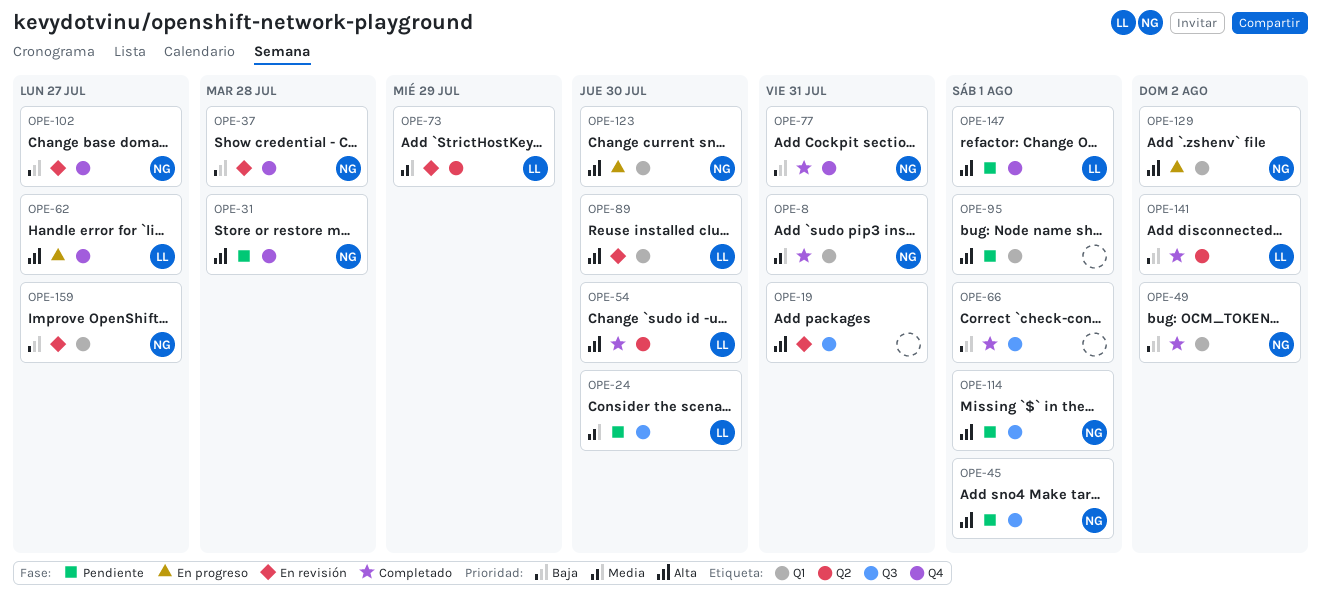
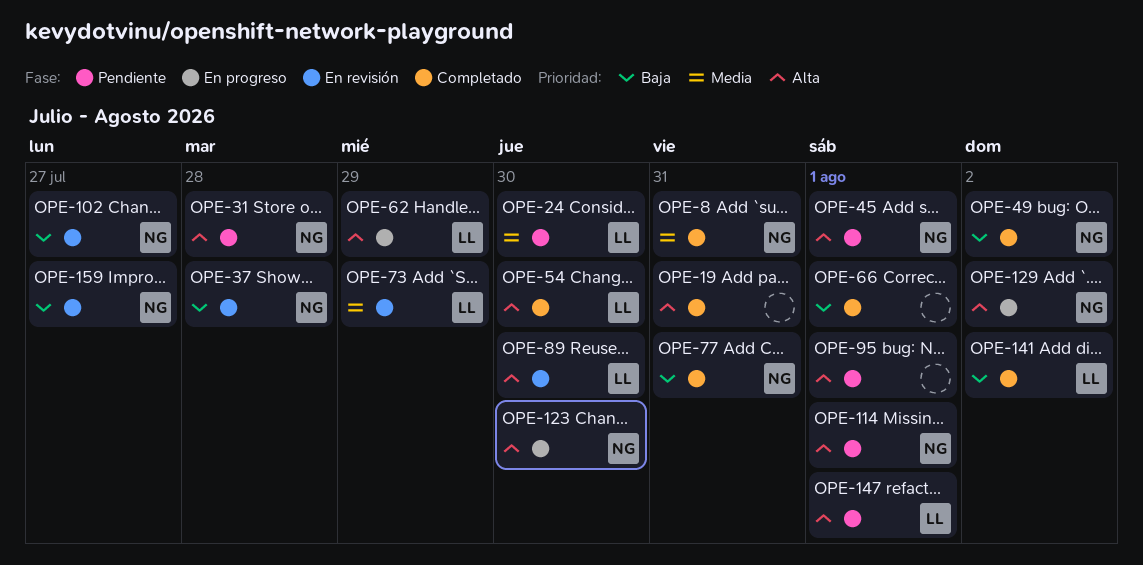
OPE-19, status: En revisión -> Completado
OPE-62, due: Jul 27 -> Jul 29

